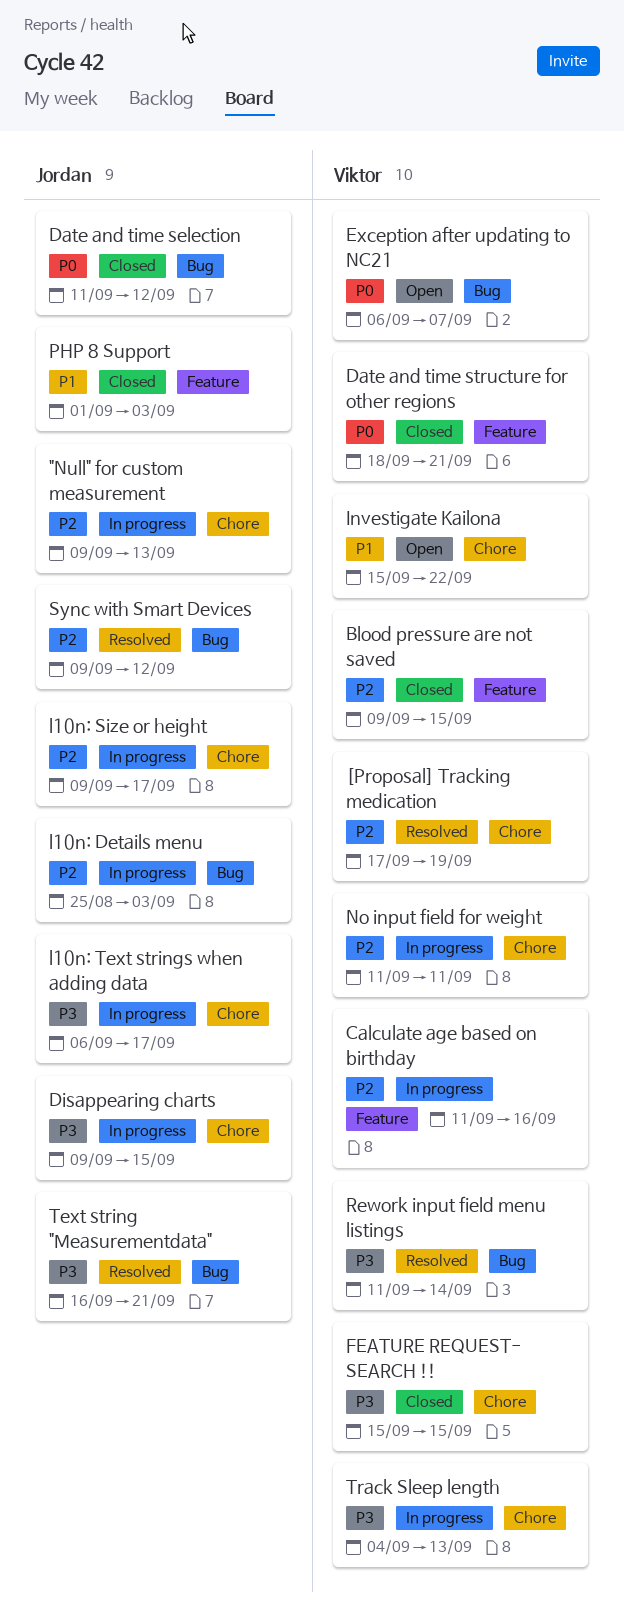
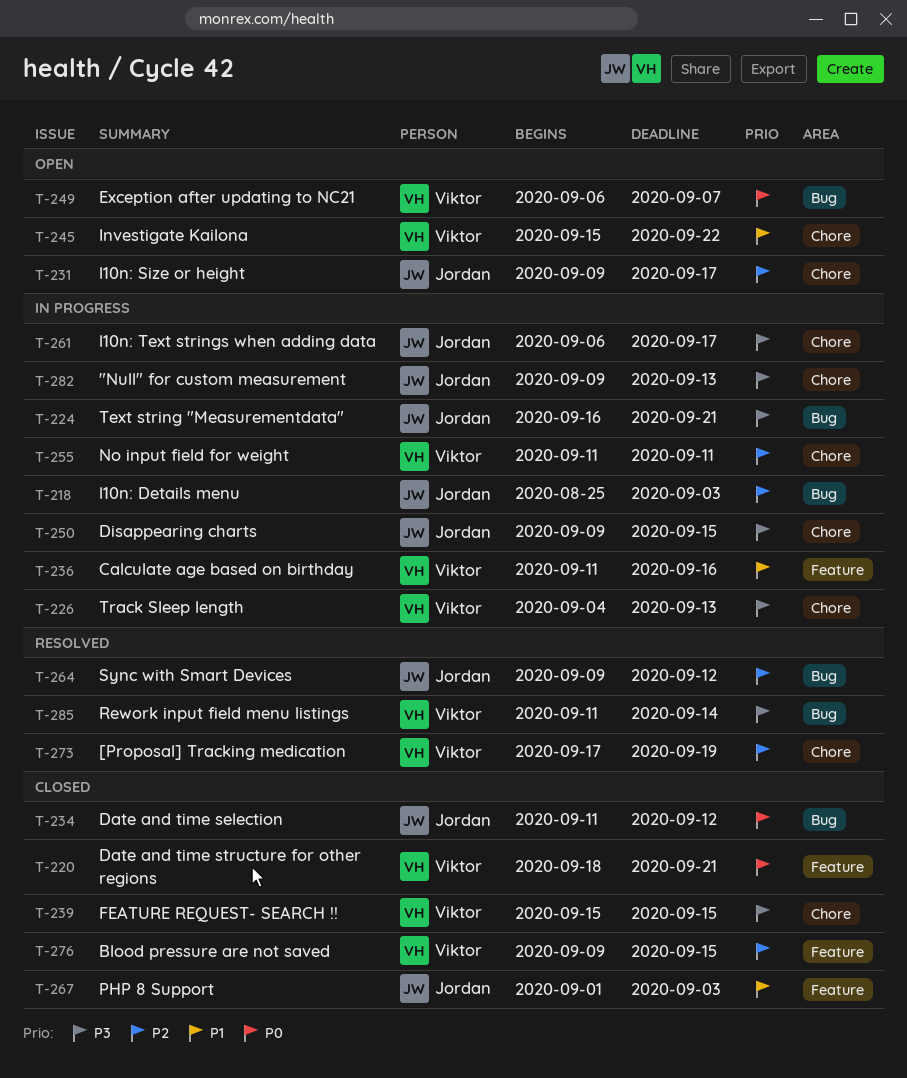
"Null" for custom measurement, priority: P2 -> P3
Calculate age based on birthday, priority: P2 -> P1
l10n: Size or height, status: In progress -> Open
Text string "Measurementdata", status: Resolved -> In progress

